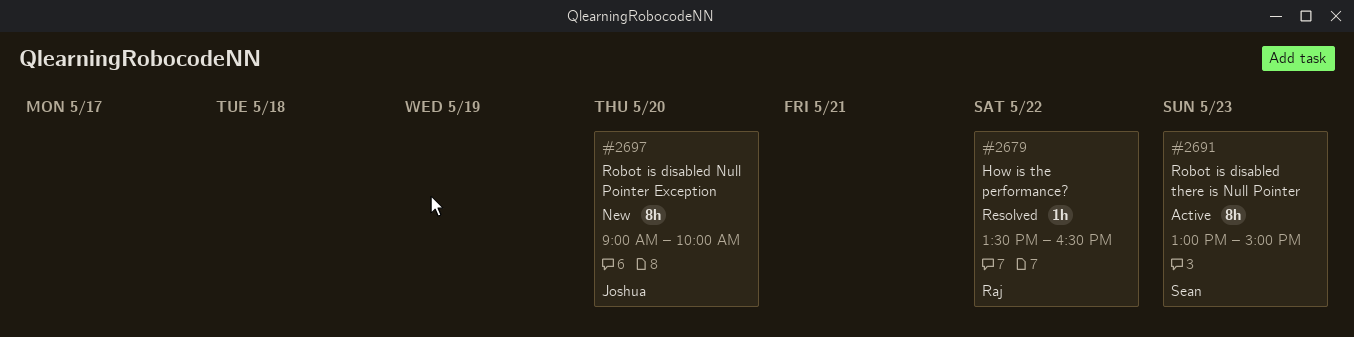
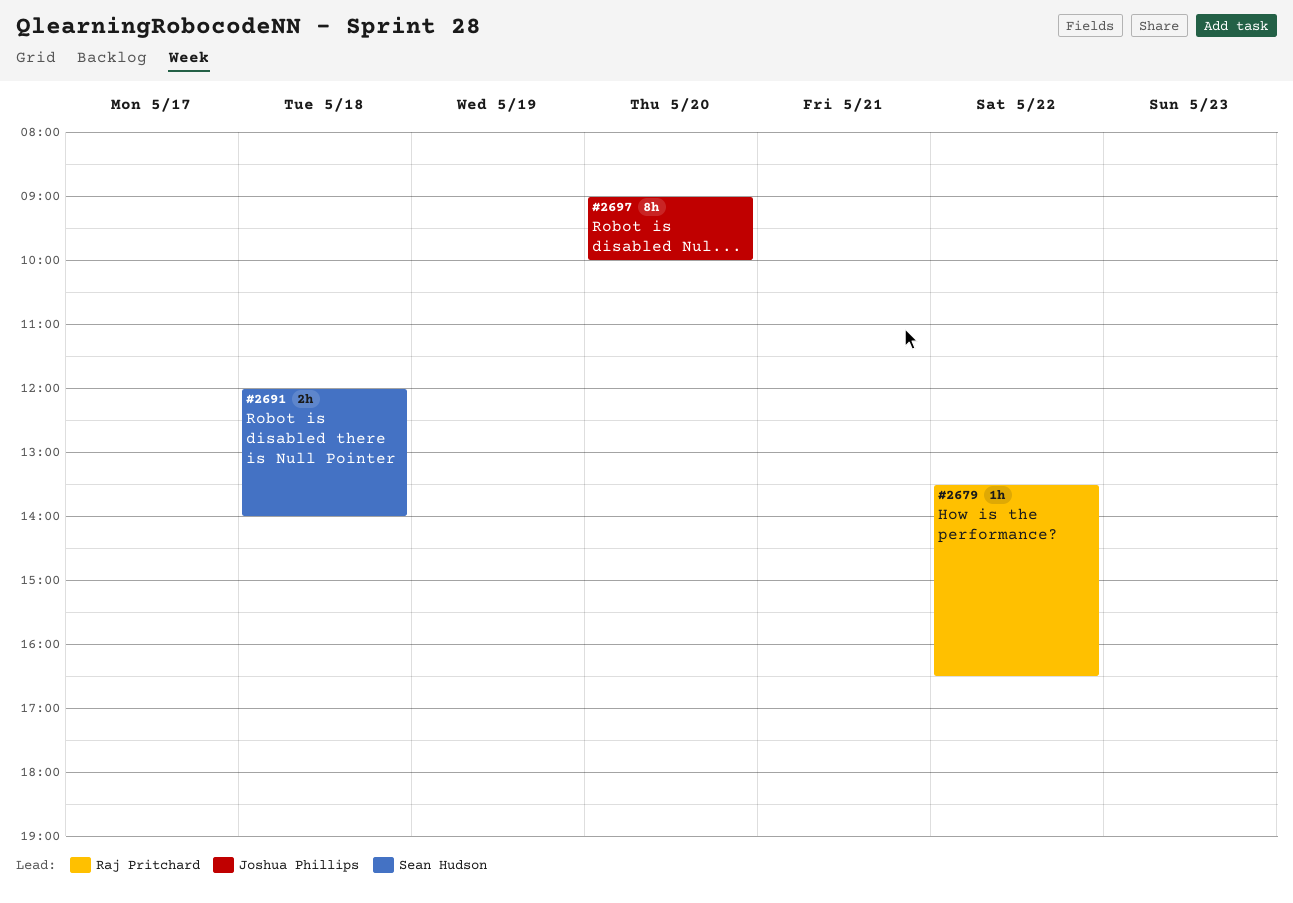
#2691, estimate: 8h -> 2h
#2691, day: May 23 -> May 18
#2691, begins: 13:00 -> 12:00
#2691, ends: 15:00 -> 14:00

